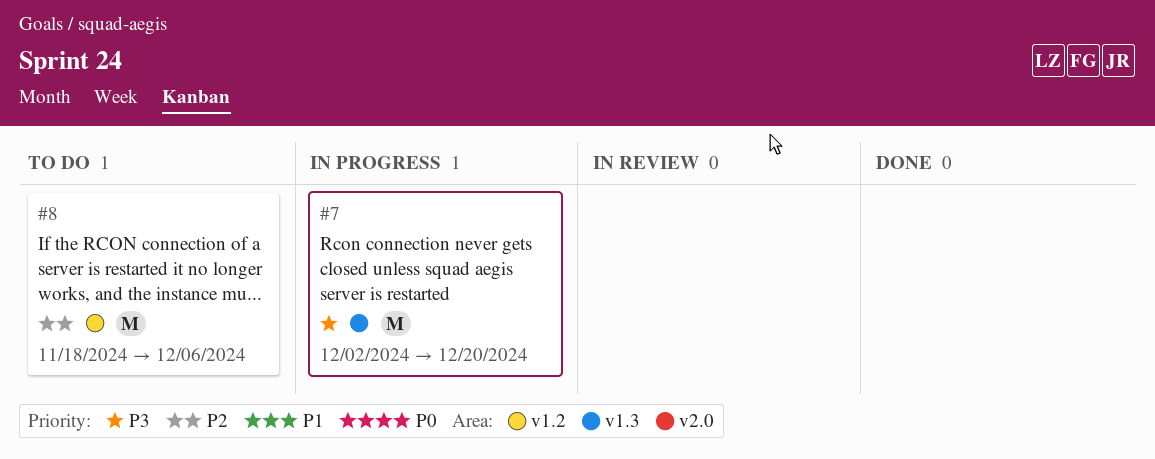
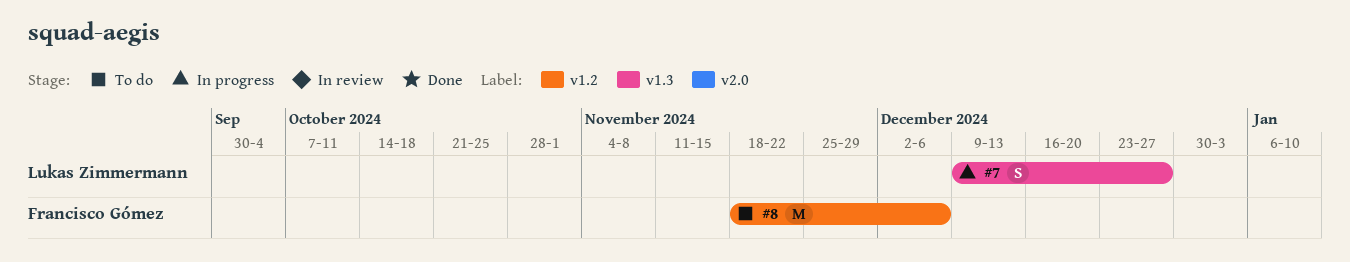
#7, estimate: M -> S
#7, start: Dec 2 -> Dec 9
#7, due: Dec 20 -> Dec 27

